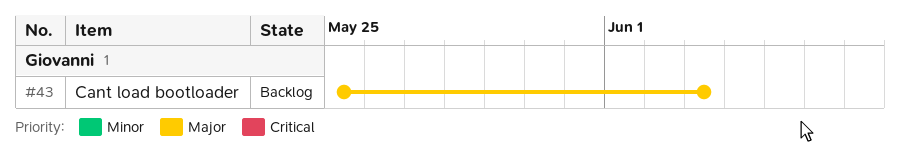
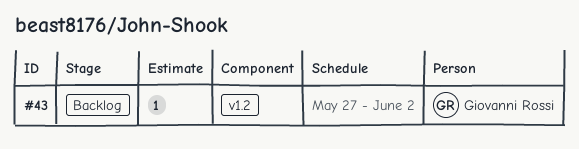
#43, start: May 25 -> May 27
#43, due: Jun 3 -> Jun 2

